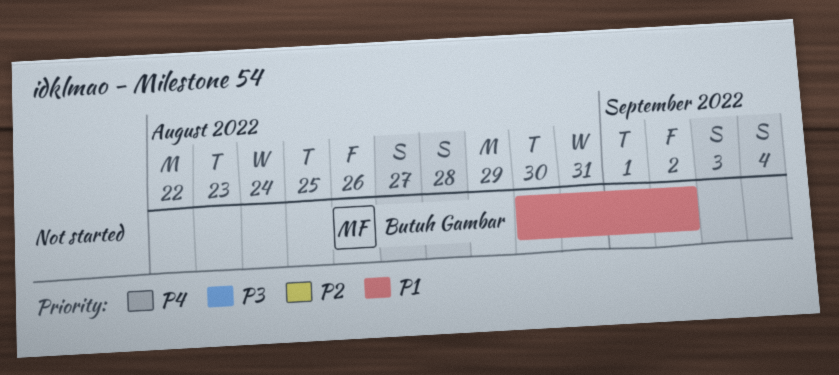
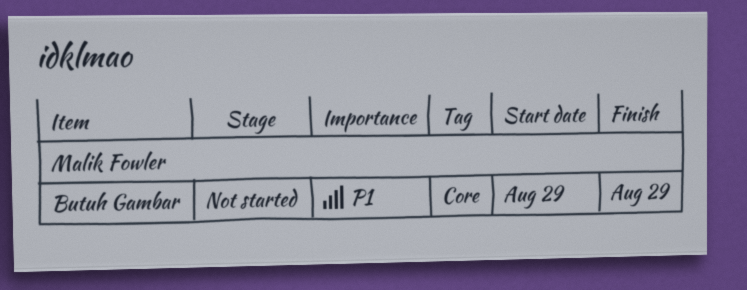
Butuh Gambar, start: Aug 30 -> Aug 29
Butuh Gambar, due: Sep 2 -> Aug 29

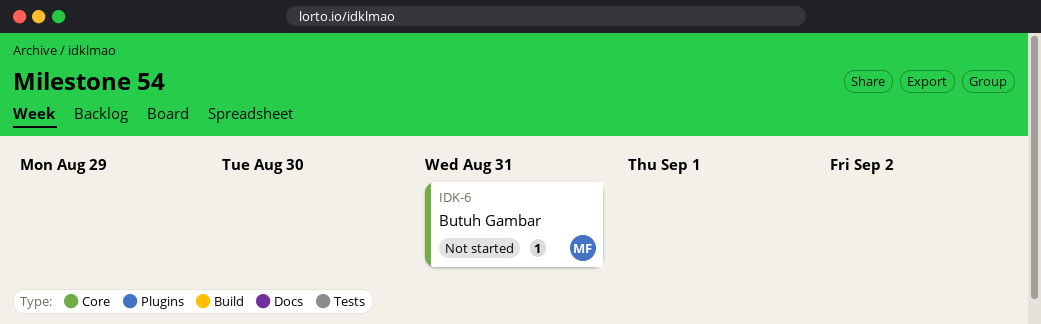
Butuh Gambar, due: Aug 29 -> Aug 31

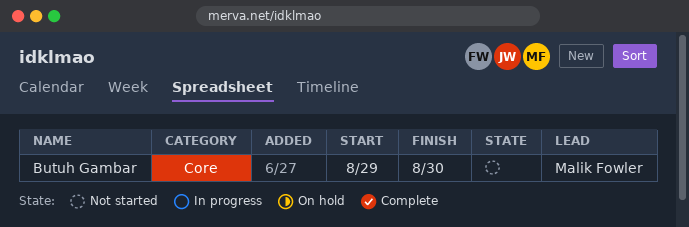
Butuh Gambar, due: Aug 31 -> Aug 30

